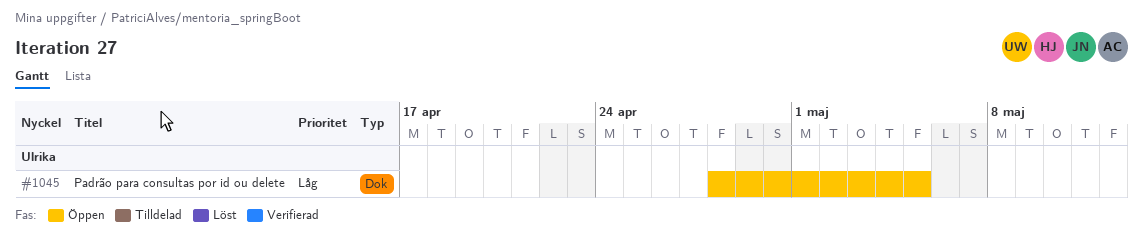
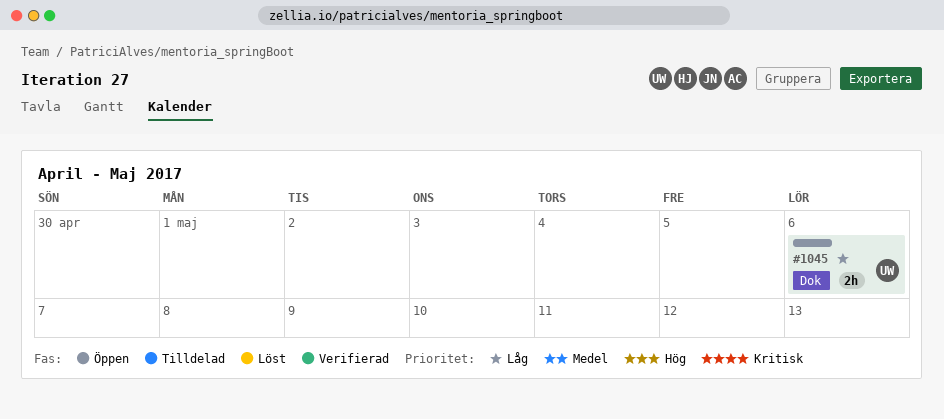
#1045, due: May 5 -> May 6

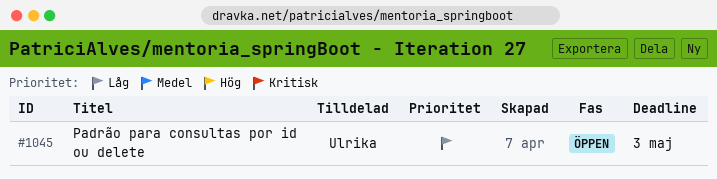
#1045, due: May 6 -> May 3

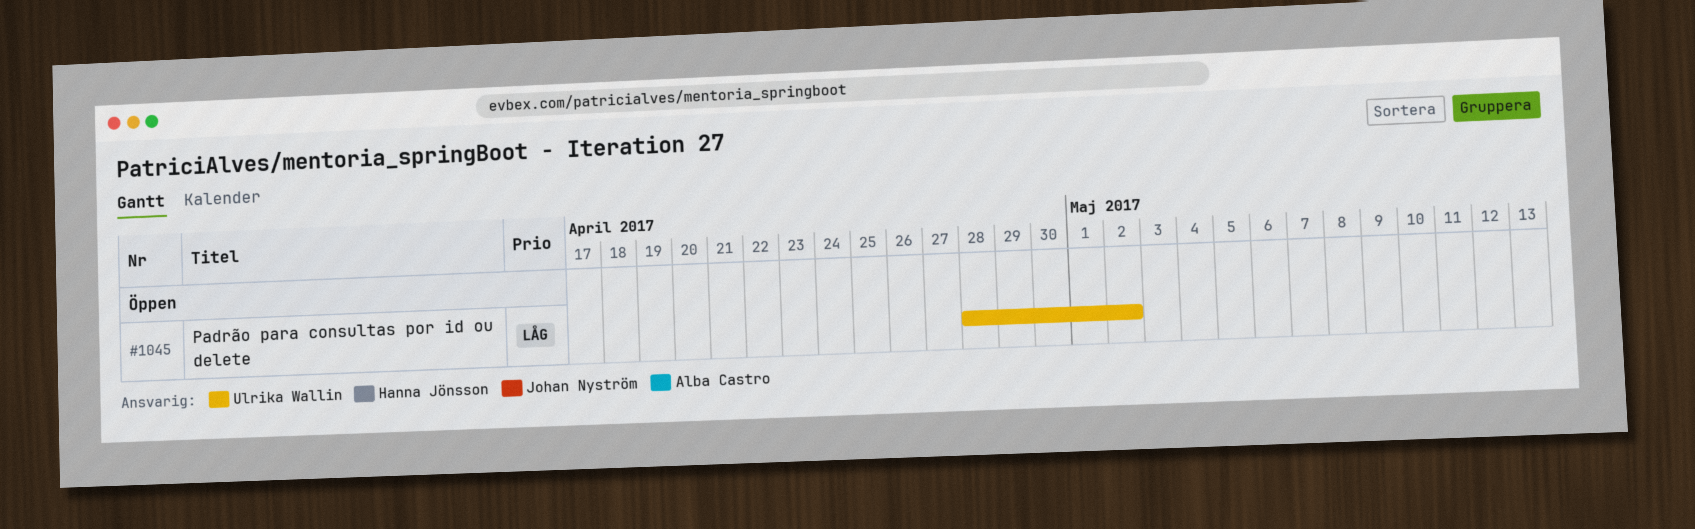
#1045, due: May 3 -> May 2

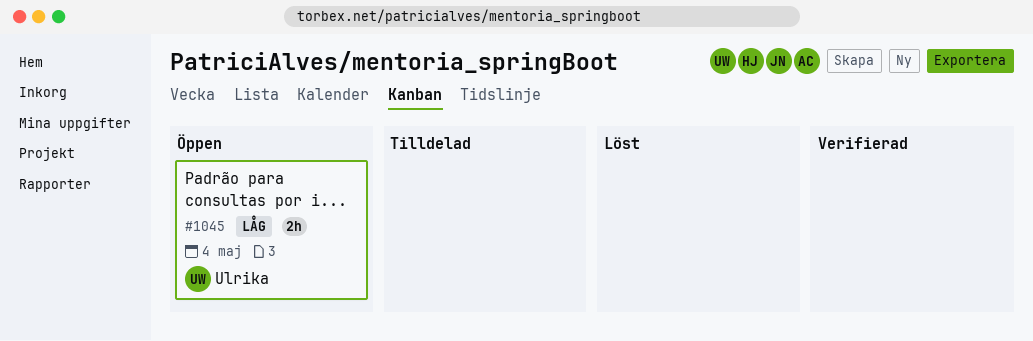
#1045, due: May 2 -> May 4

